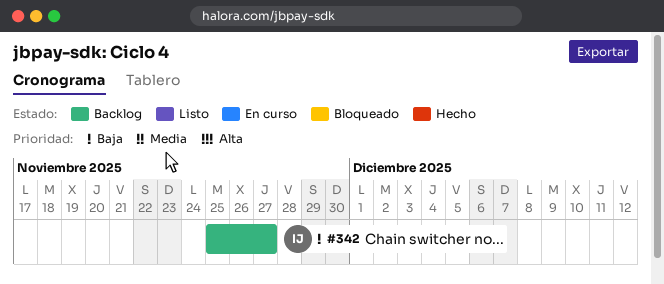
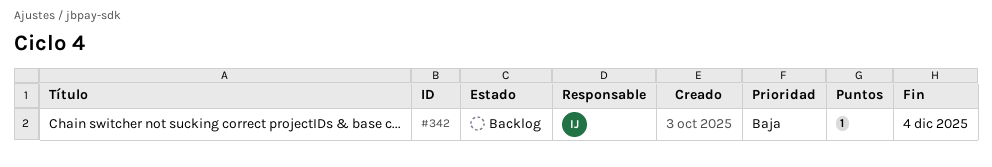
#342, due: Nov 27 -> Dec 4

